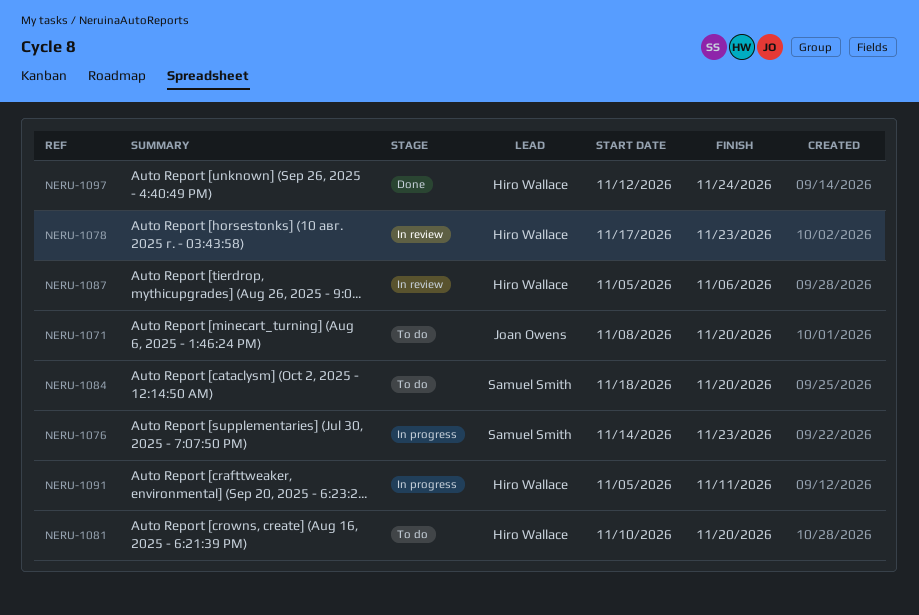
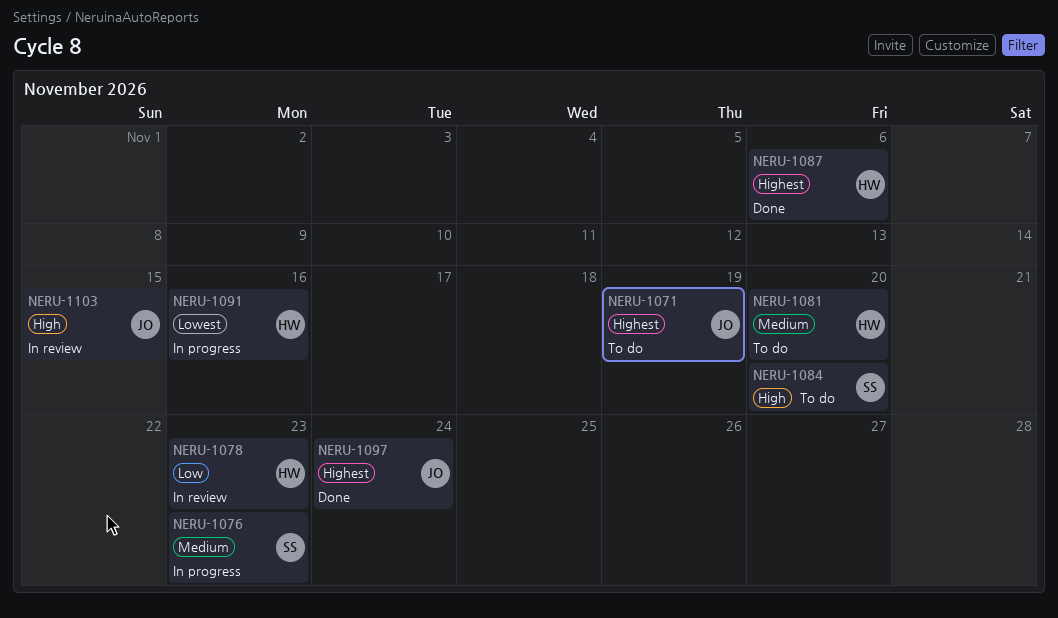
NERU-1071, due: Nov 20 -> Nov 19
NERU-1087, status: In review -> Done
NERU-1091, due: Nov 11 -> Nov 16
NERU-1097, owner: Hiro Wallace -> Joan Owens
NERU-1103: none -> present

